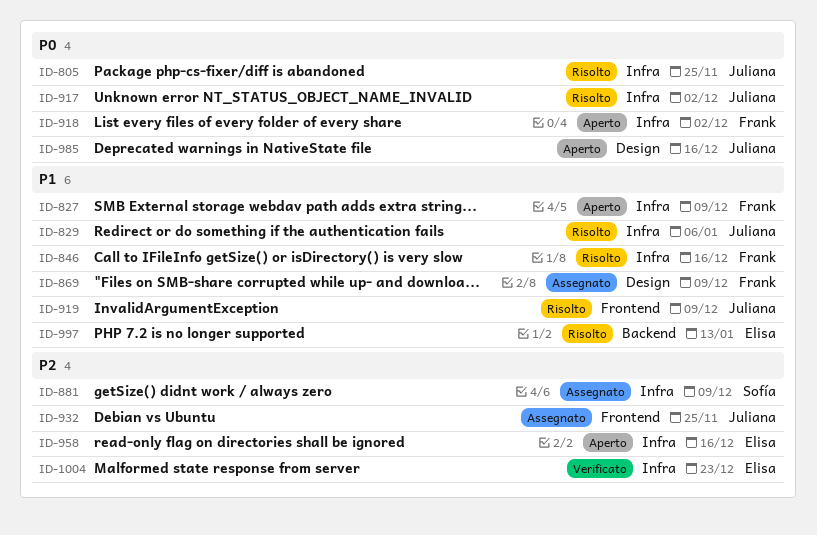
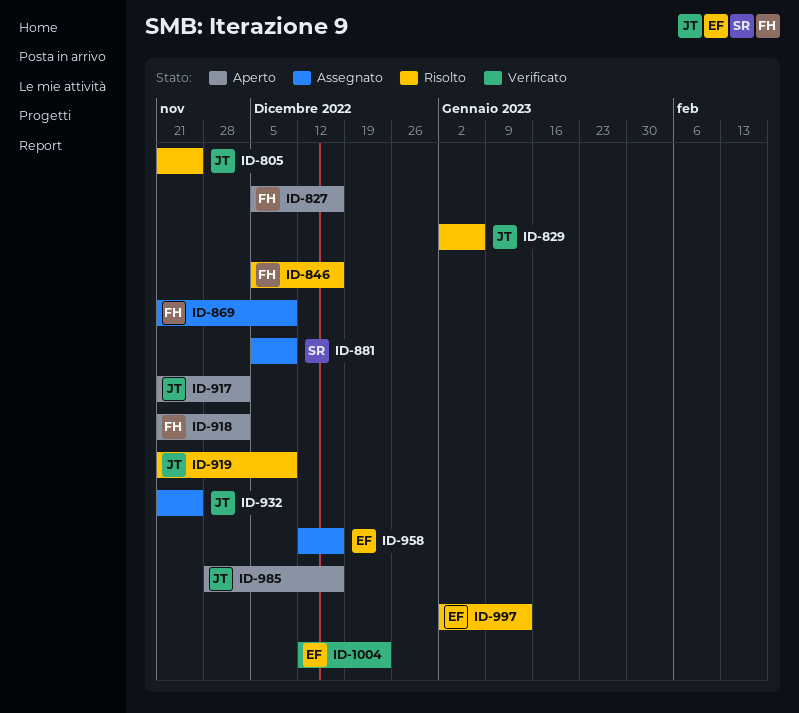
ID-827, due: Dec 9 -> Dec 16
ID-917, status: Risolto -> Aperto
ID-958, status: Aperto -> Assegnato

